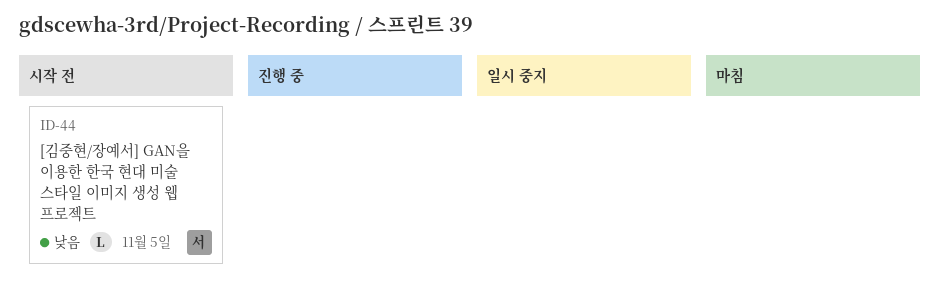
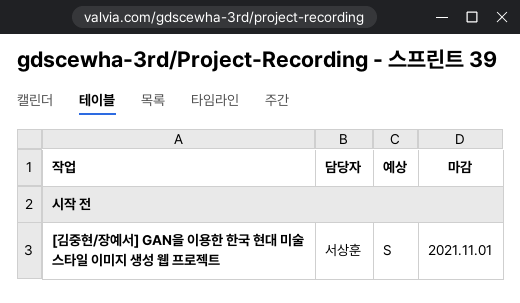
[김중현/장예서] GAN을 이용한 한국 현대 미술 스타일 이미지 생성 웹 프로젝트, estimate: L -> S
[김중현/장예서] GAN을 이용한 한국 현대 미술 스타일 이미지 생성 웹 프로젝트, due: Nov 5 -> Nov 1

